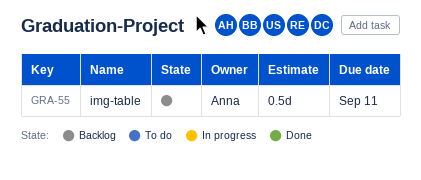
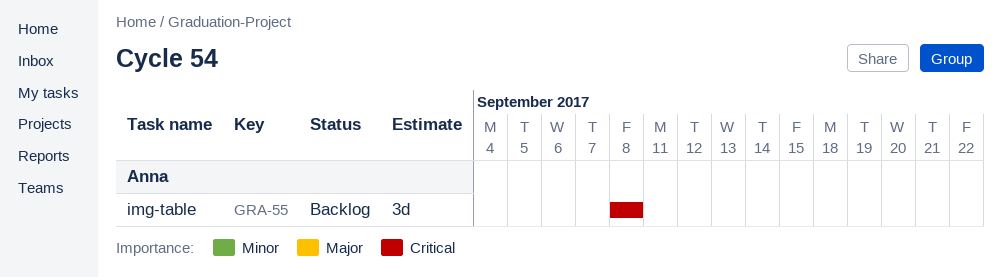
GRA-55, estimate: 0.5d -> 3d
GRA-55, due: Sep 11 -> Sep 8

